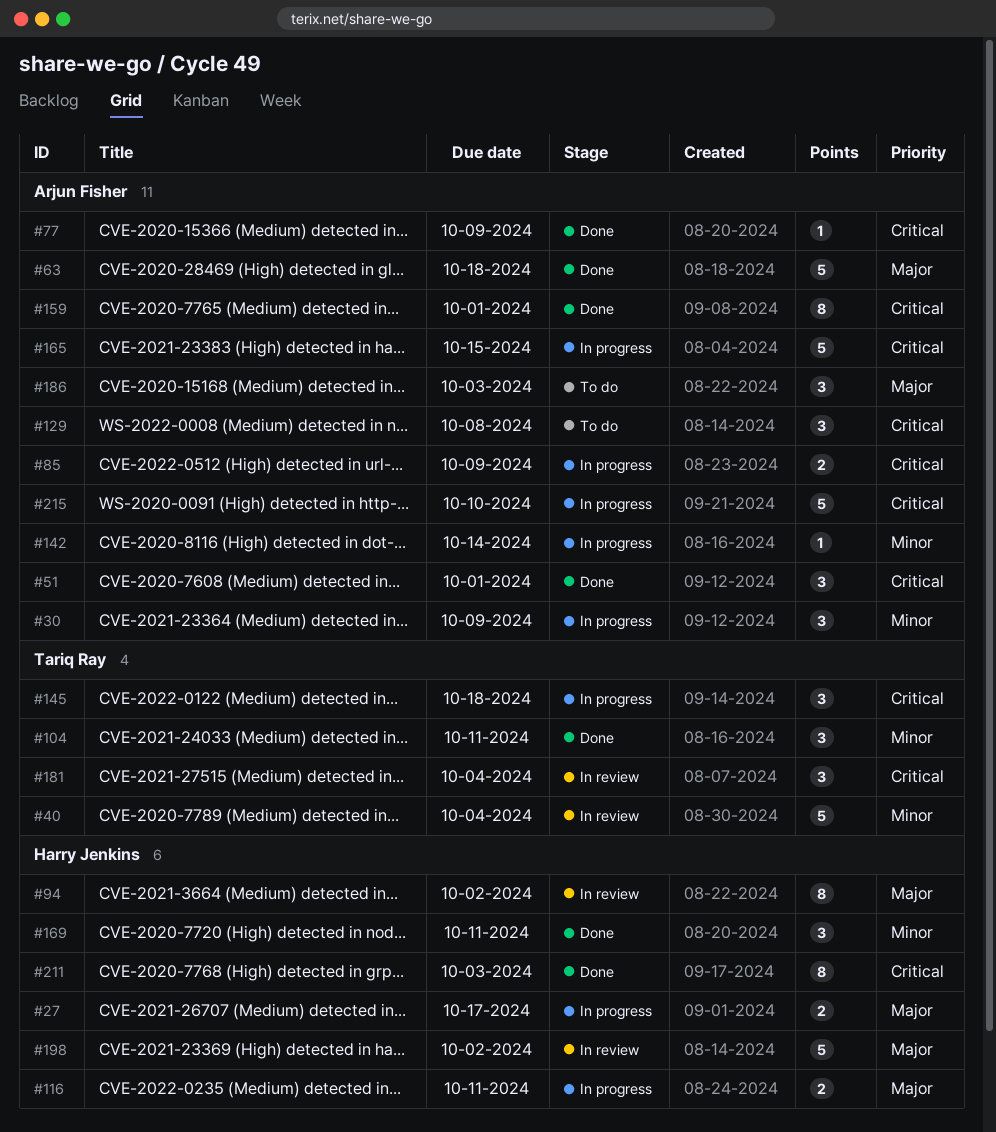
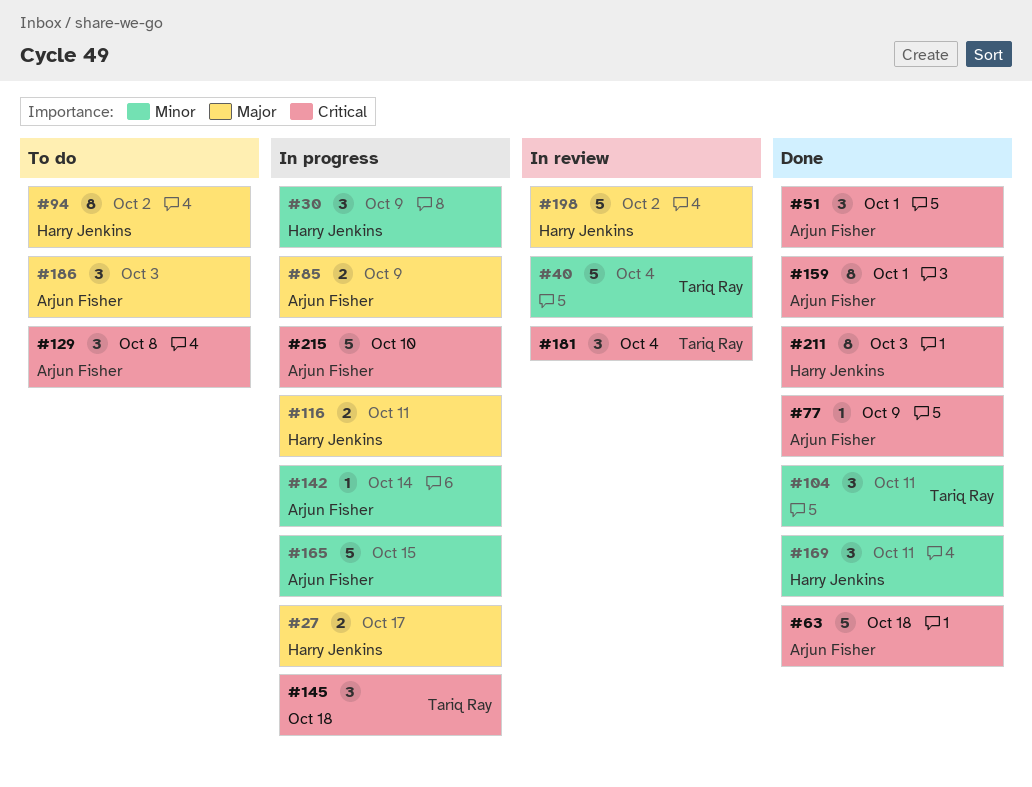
#30, owner: Arjun Fisher -> Harry Jenkins
#63, priority: Major -> Critical
#85, priority: Critical -> Major
#94, status: In review -> To do
#165, priority: Critical -> Minor

